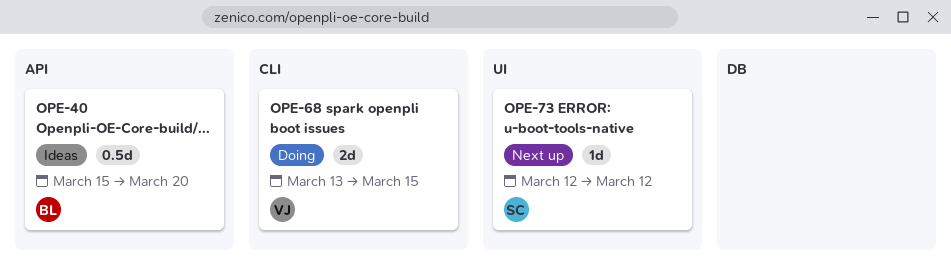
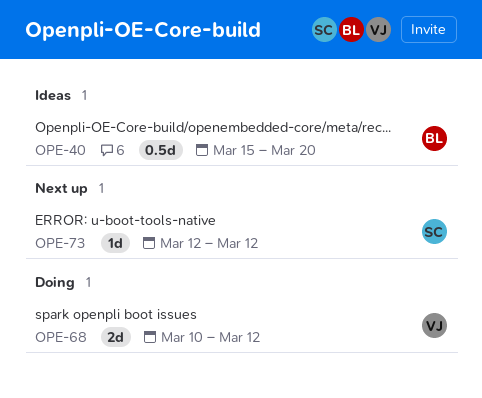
OPE-68, start: Mar 13 -> Mar 10
OPE-68, due: Mar 15 -> Mar 12

